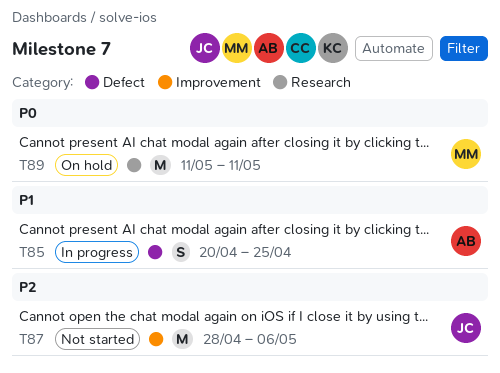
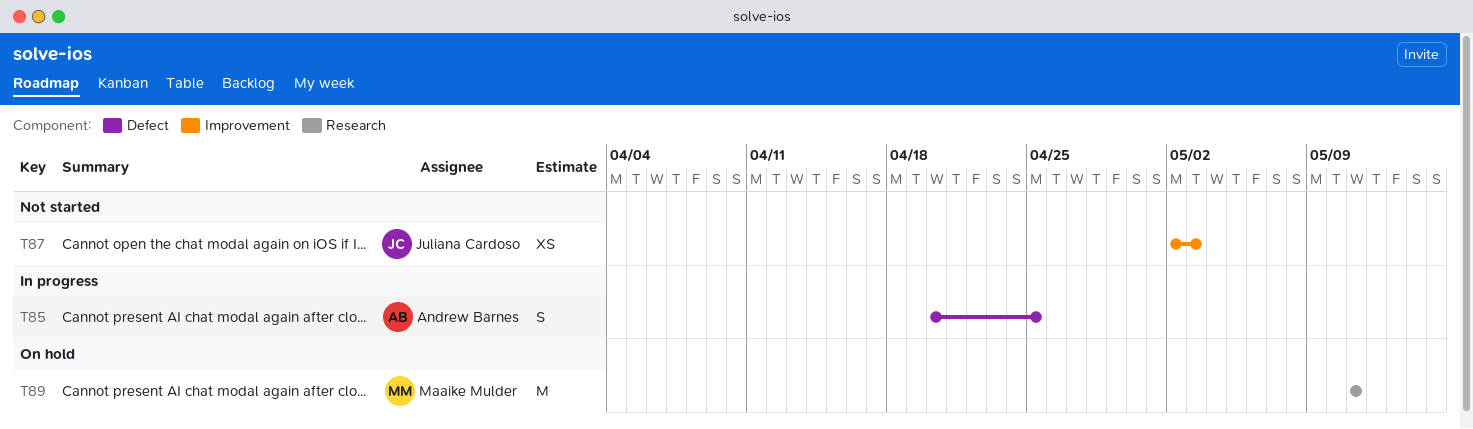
T87, estimate: M -> XS
T87, start: Apr 28 -> May 2
T87, due: May 6 -> May 3

